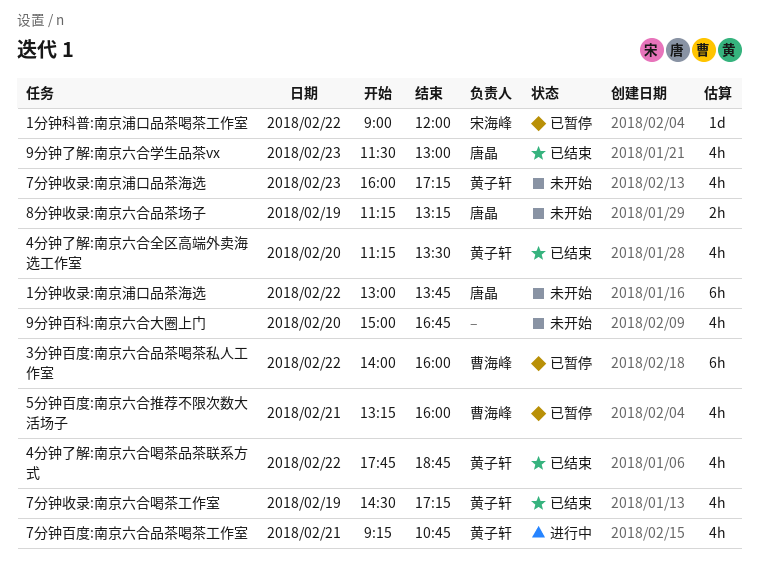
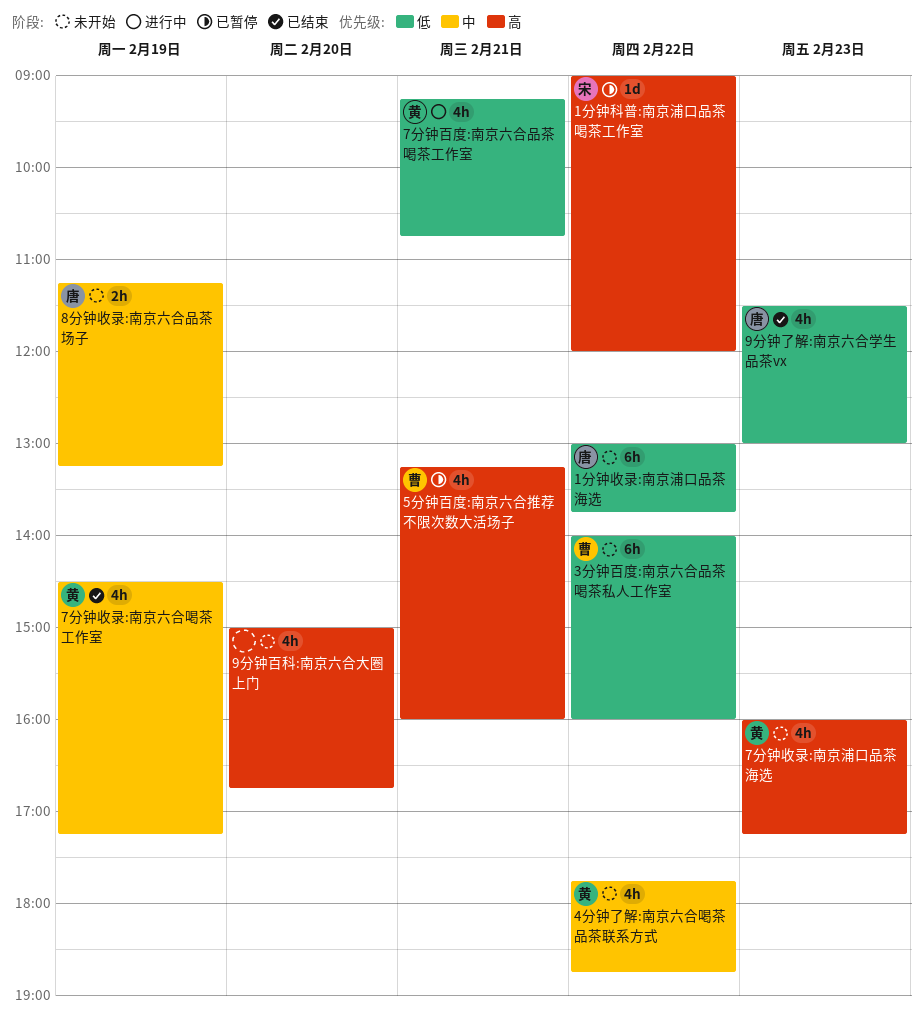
3分钟百度:南京六合品茶喝茶私人工作室, status: 已暂停 -> 未开始
4分钟了解:南京六合全区高端外卖海选工作室: present -> none
4分钟了解:南京六合喝茶品茶联系方式, status: 已结束 -> 未开始

